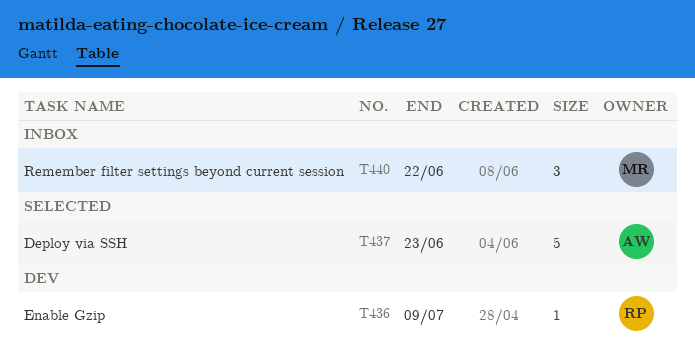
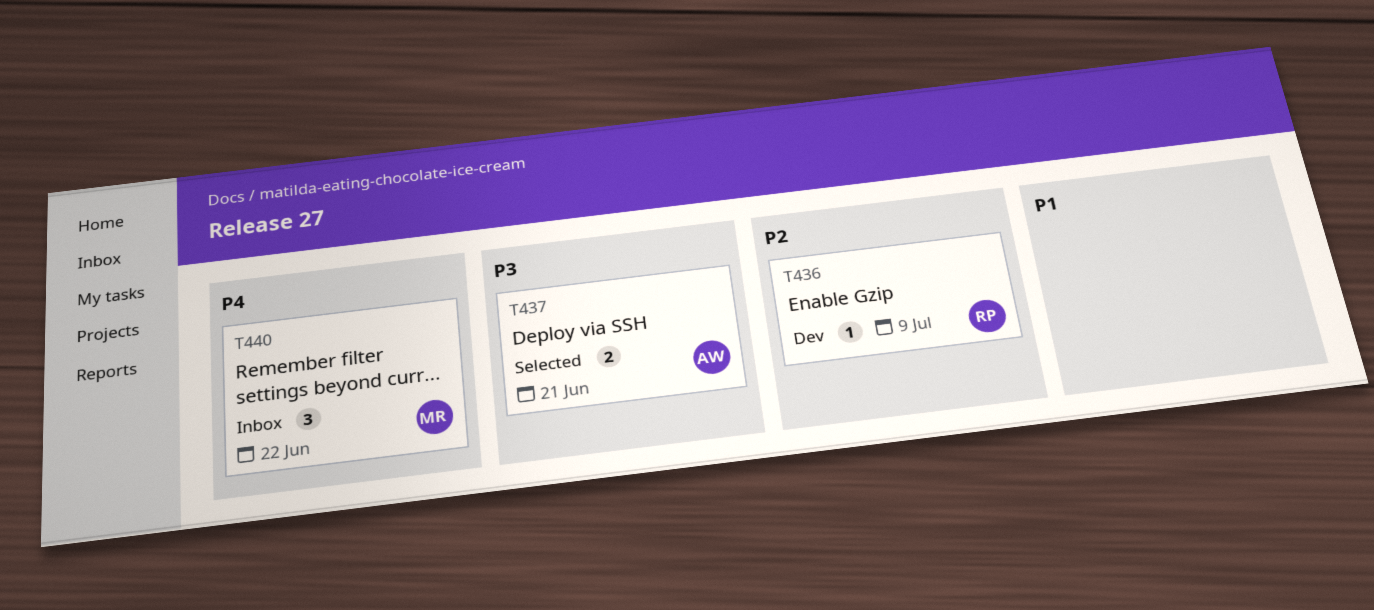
T437, estimate: 5 -> 2
T437, due: Jun 23 -> Jun 21

